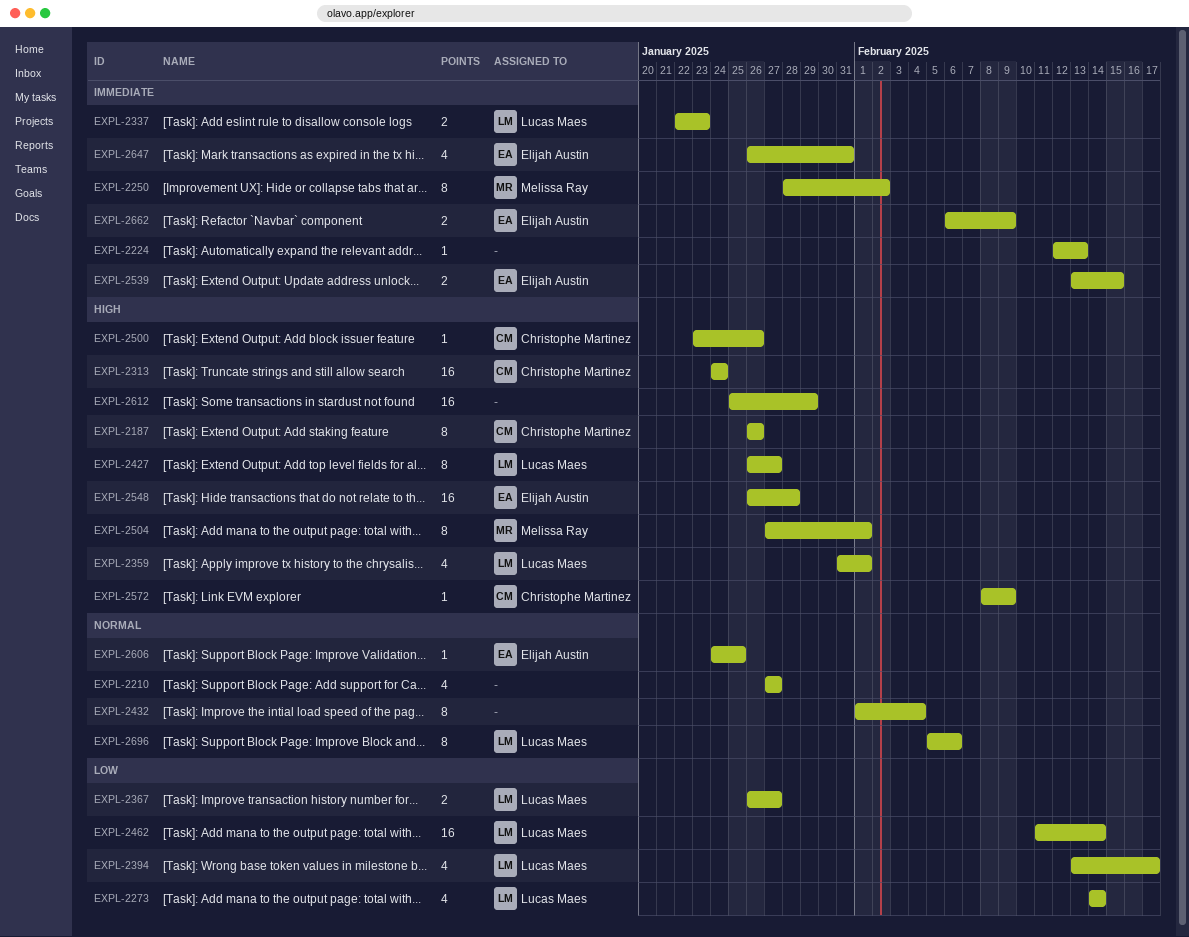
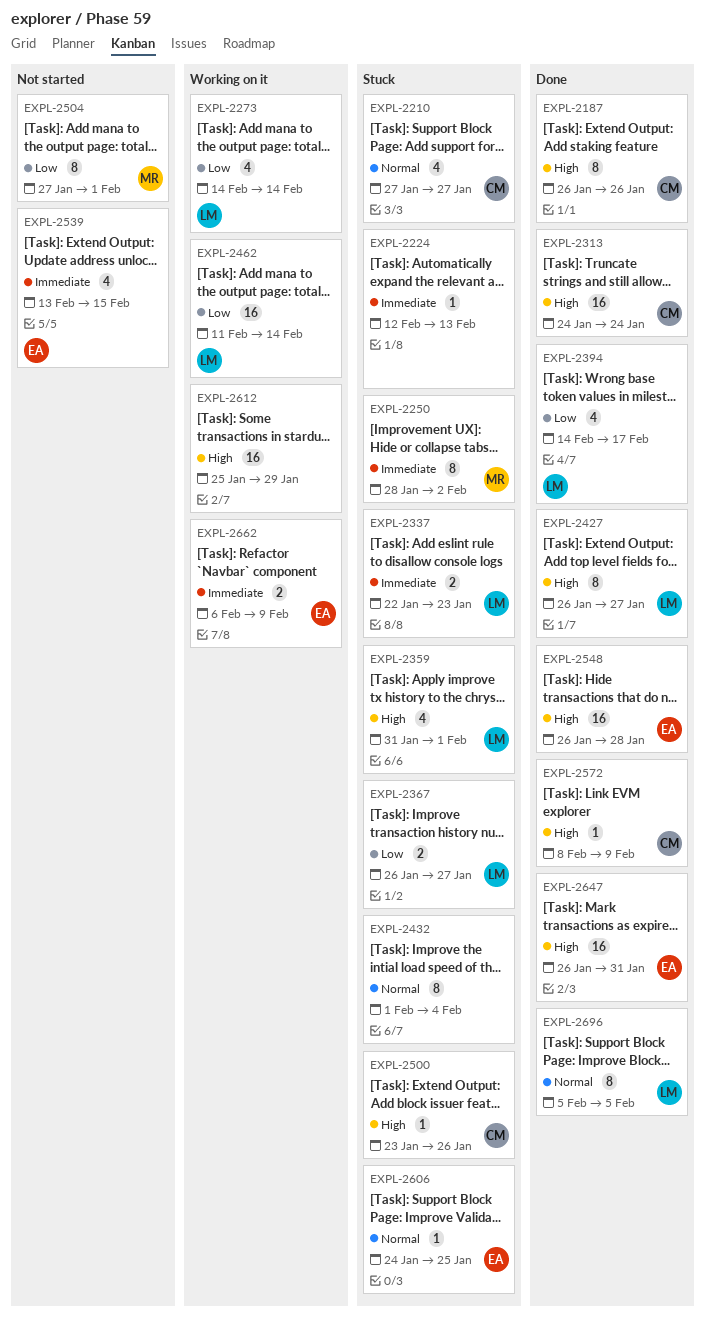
EXPL-2210, owner: none -> Christophe Martinez
EXPL-2394, start: Feb 13 -> Feb 14
EXPL-2504, priority: High -> Low
EXPL-2539, estimate: 2 -> 4
EXPL-2647, priority: Immediate -> High
EXPL-2647, estimate: 4 -> 16
EXPL-2696, due: Feb 6 -> Feb 5

